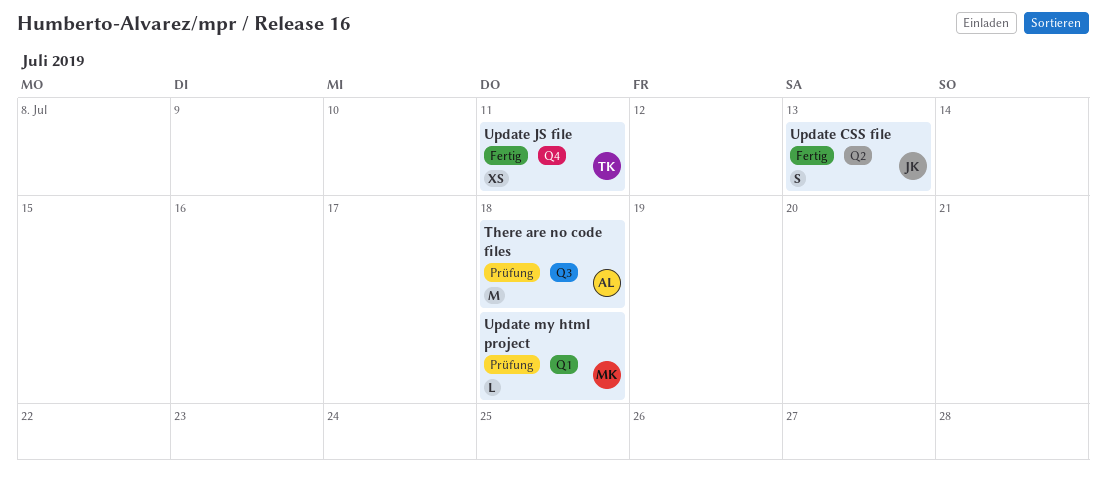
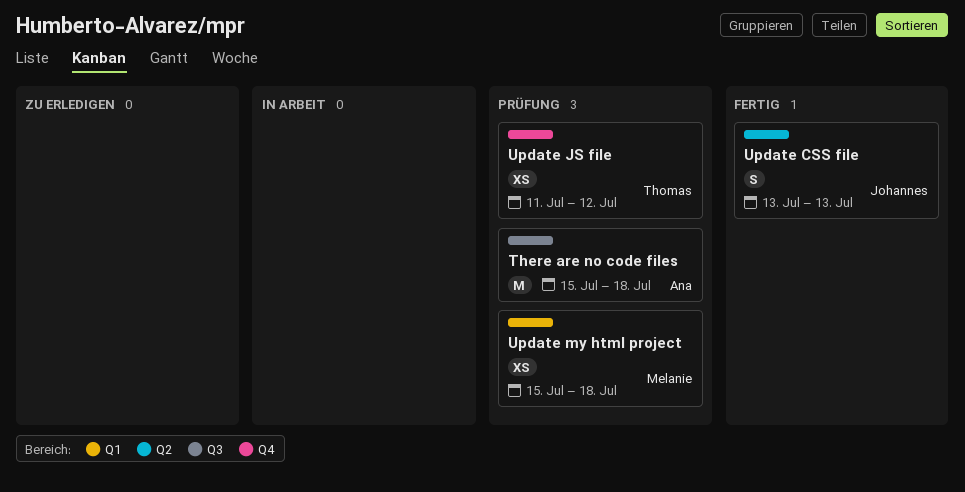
Update JS file, status: Fertig -> Prüfung
Update JS file, due: Jul 11 -> Jul 12
Update my html project, estimate: L -> XS

